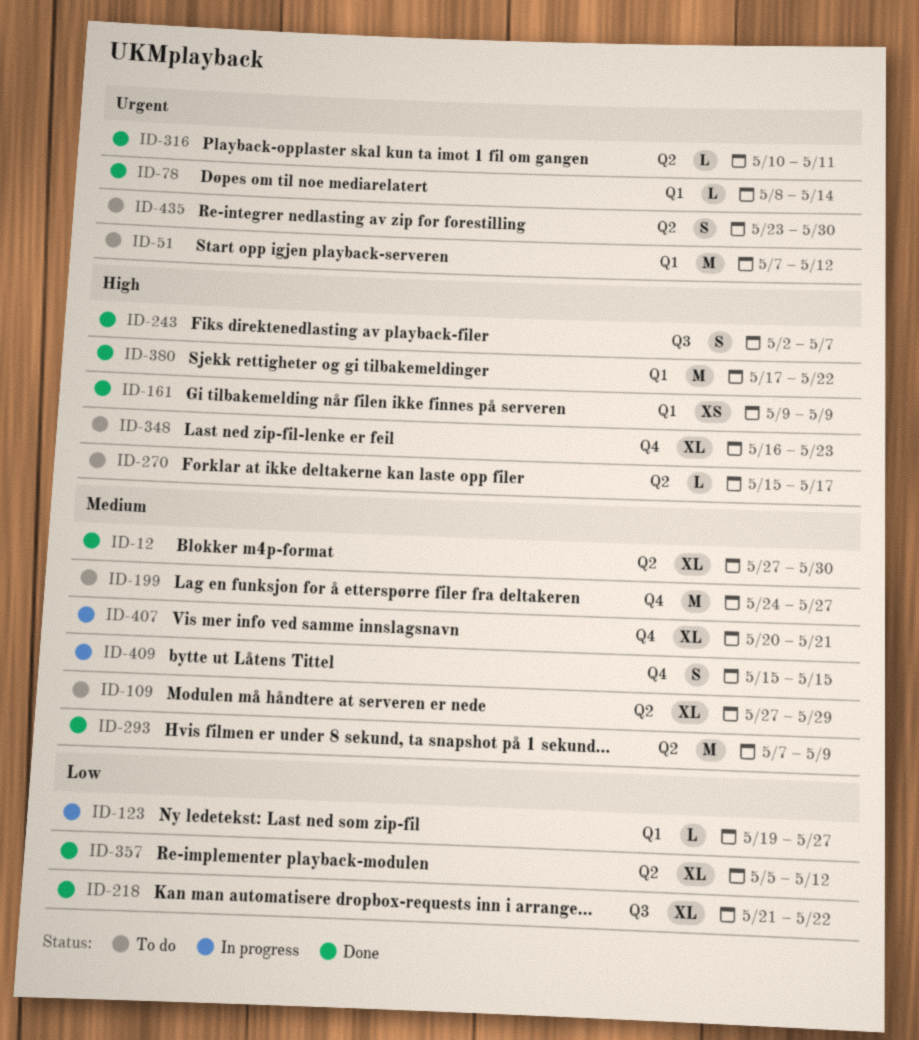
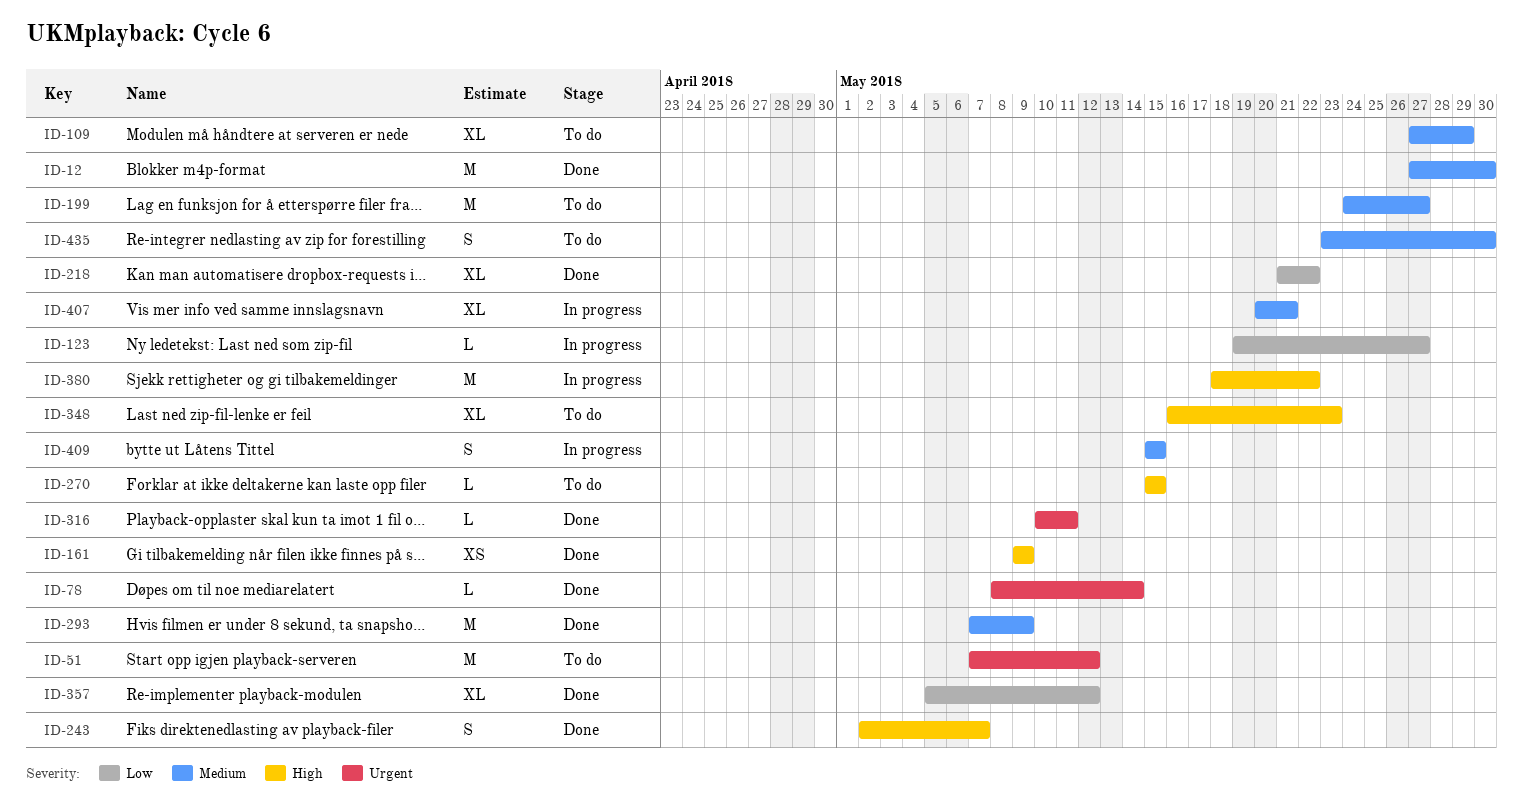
ID-12, estimate: XL -> M
ID-270, due: May 17 -> May 15
ID-380, status: Done -> In progress
ID-380, start: May 17 -> May 18
ID-435, priority: Urgent -> Medium

